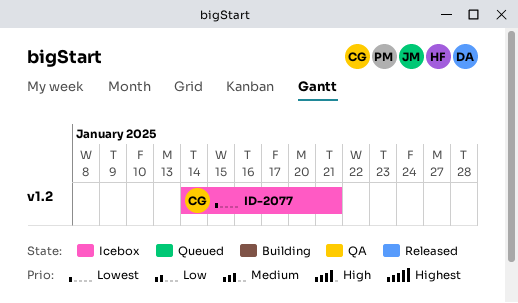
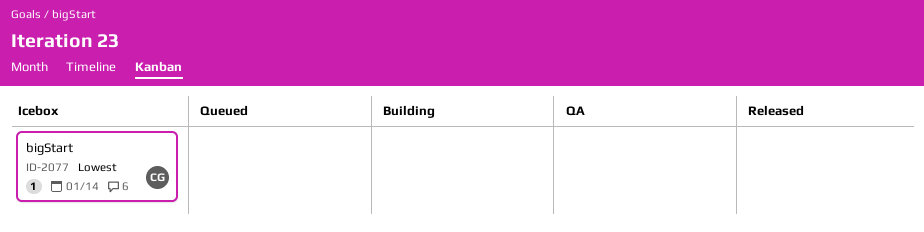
ID-2077, due: Jan 21 -> Jan 14

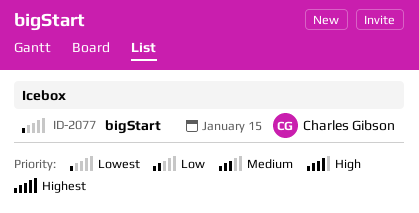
ID-2077, due: Jan 14 -> Jan 15

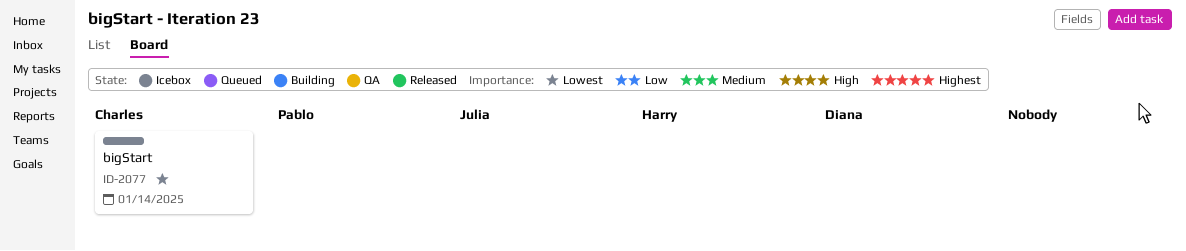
ID-2077, due: Jan 15 -> Jan 14

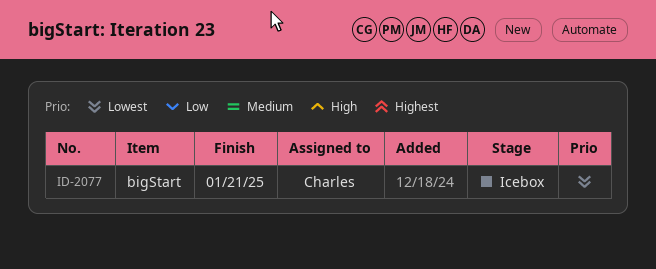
ID-2077, due: Jan 14 -> Jan 21

